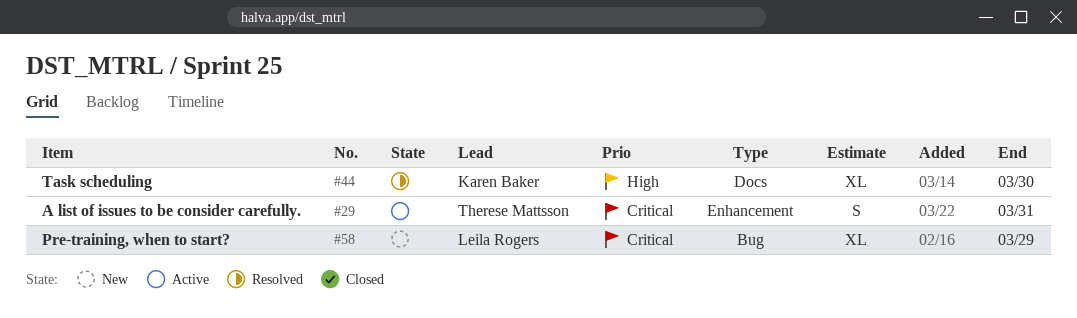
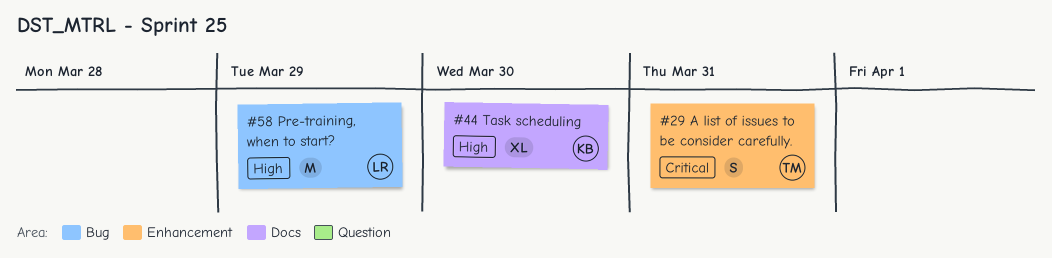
#58, priority: Critical -> High
#58, estimate: XL -> M

